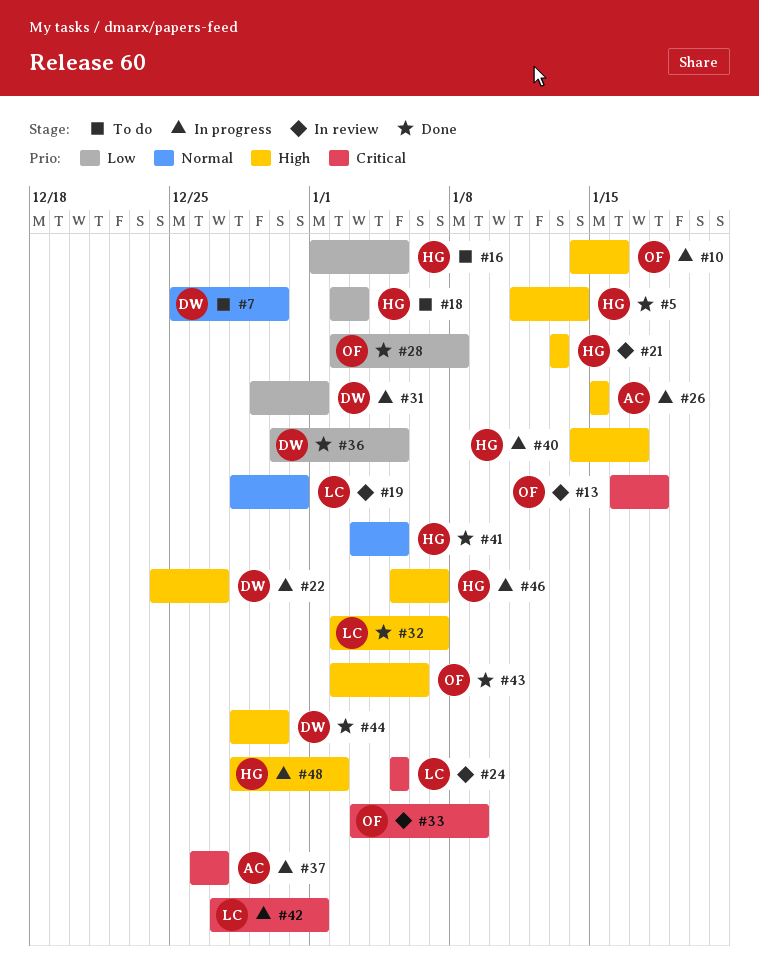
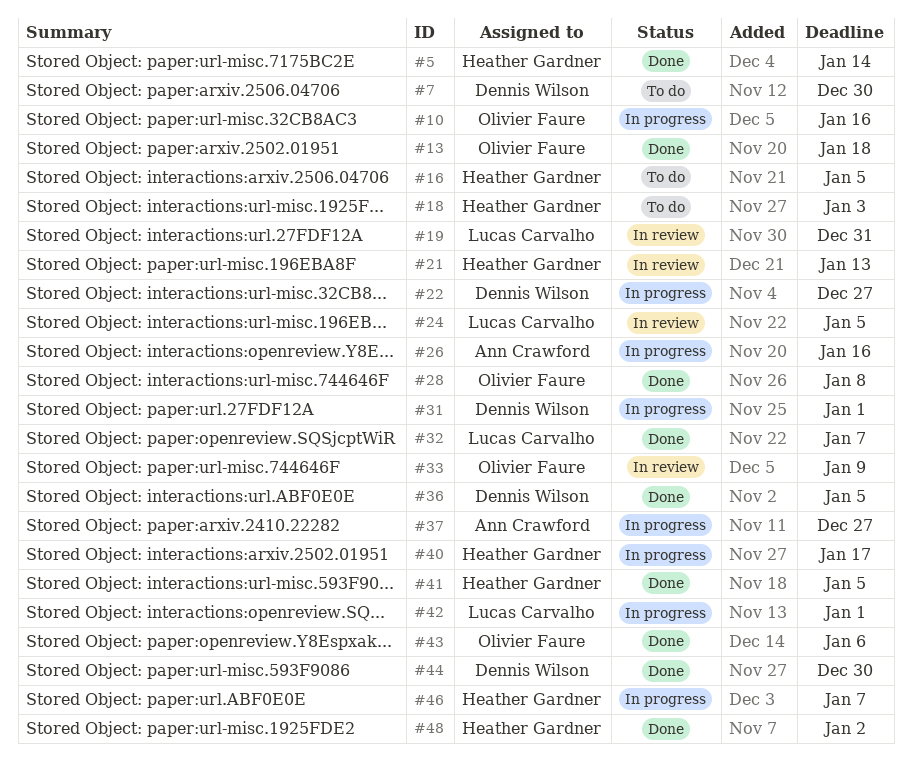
#13, status: In review -> Done
#26, due: Jan 15 -> Jan 16
#48, status: In progress -> Done

